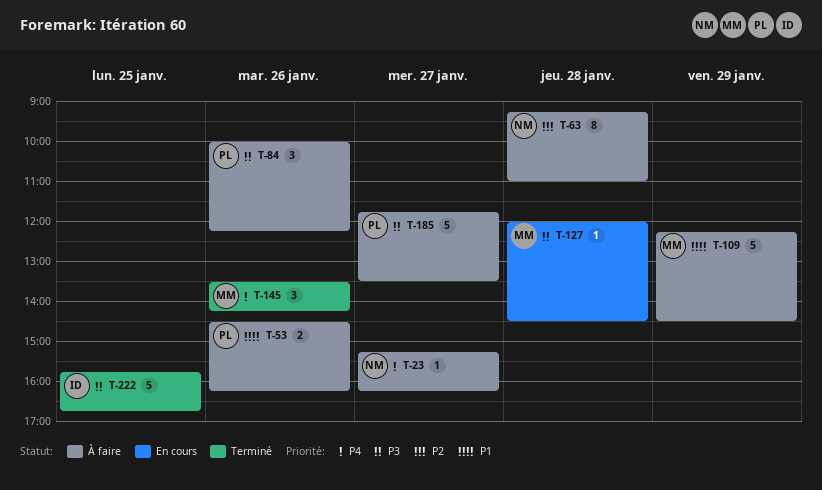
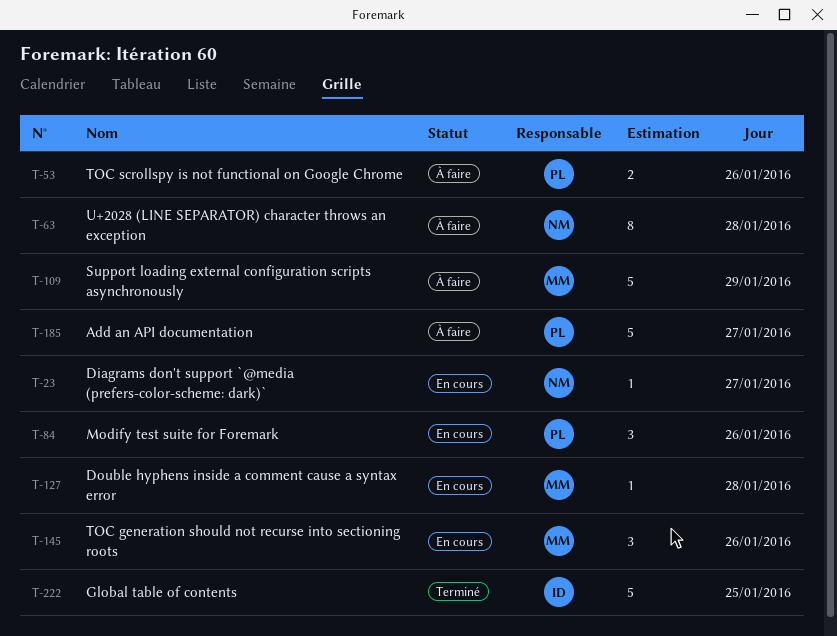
T-23, status: À faire -> En cours
T-84, status: À faire -> En cours
T-145, status: Terminé -> En cours

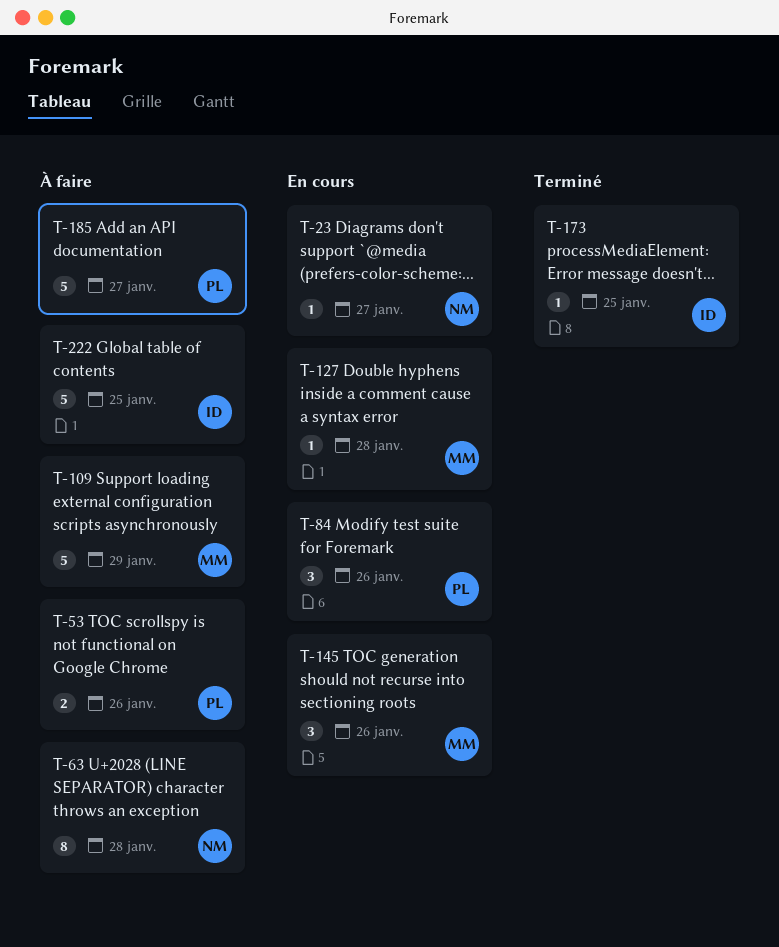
T-173: none -> present
T-222, status: Terminé -> À faire

